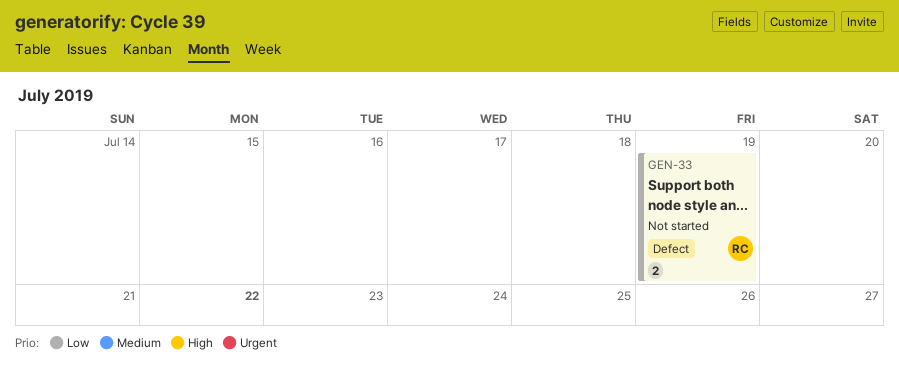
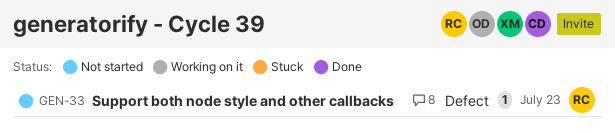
GEN-33, estimate: 2 -> 1
GEN-33, due: Jul 19 -> Jul 23

